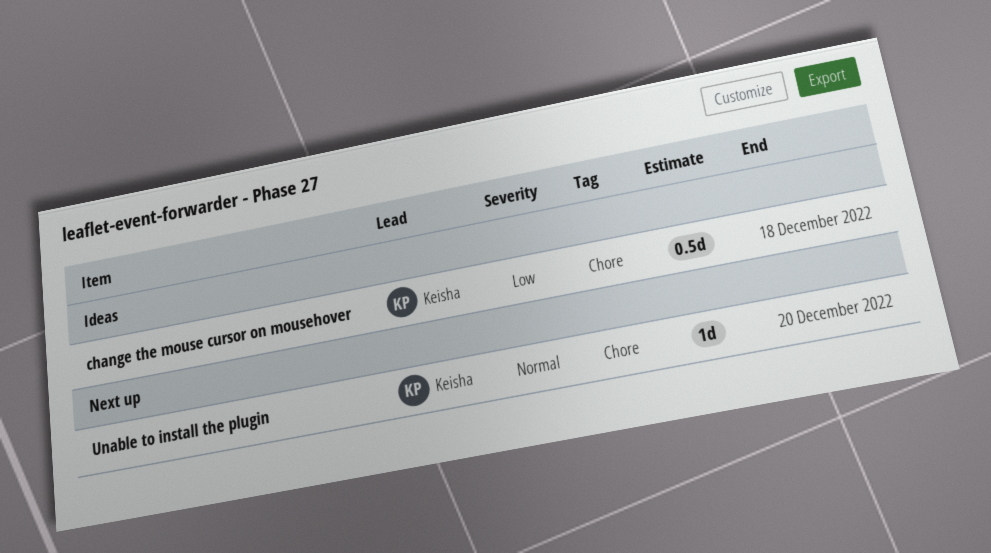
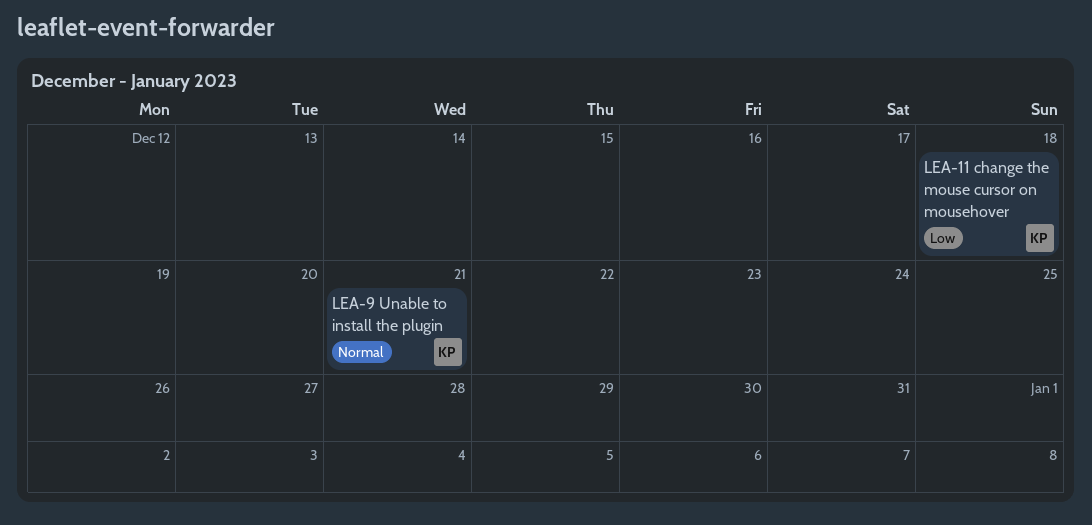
Unable to install the plugin, due: Dec 20 -> Dec 21

